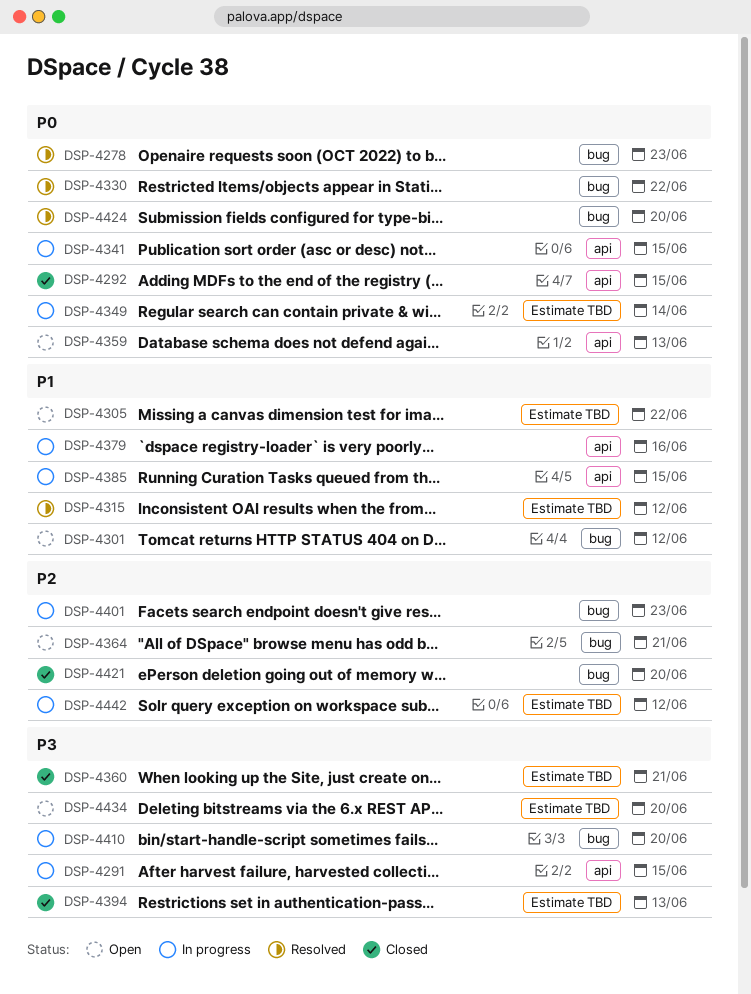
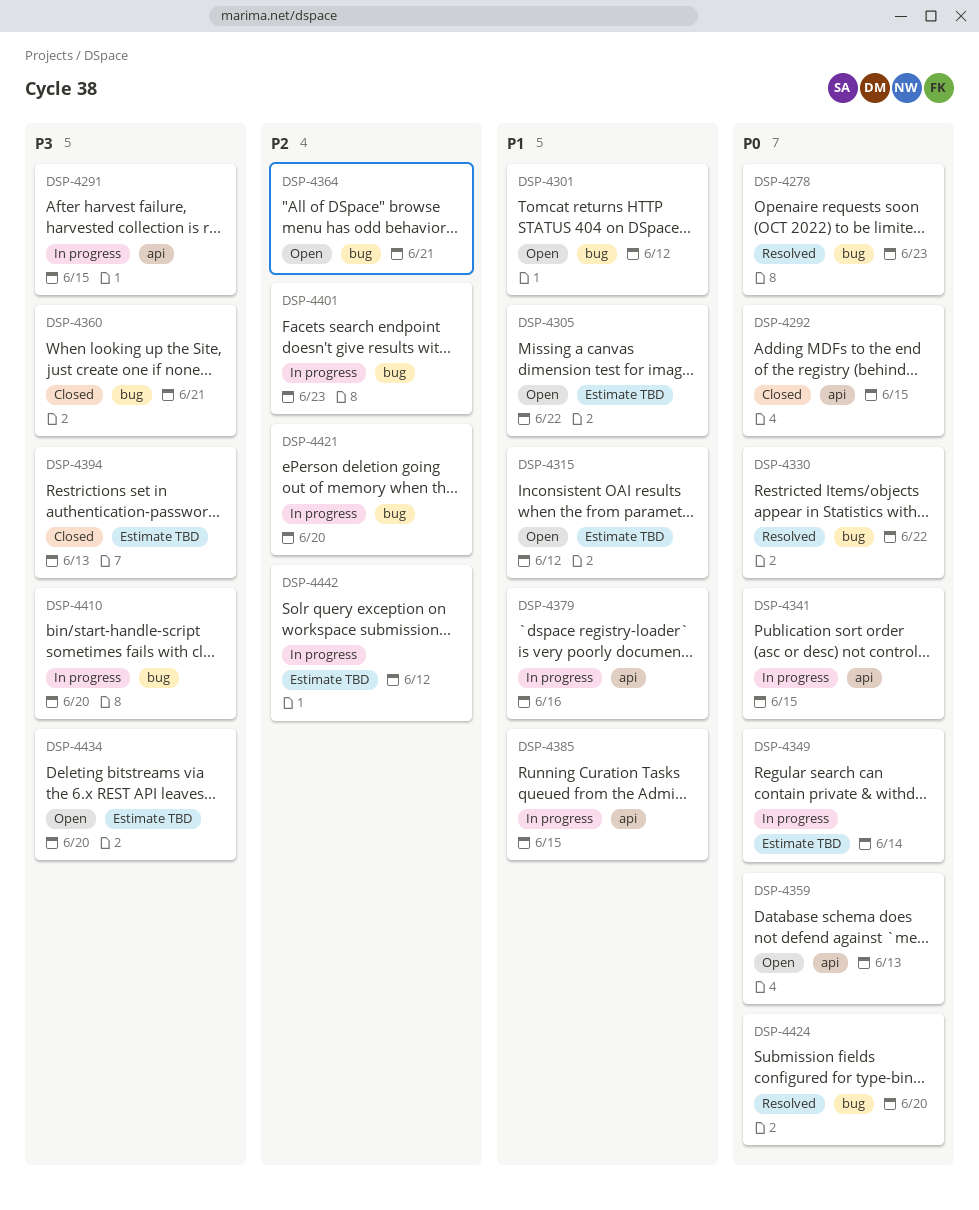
DSP-4315, status: Resolved -> Open
DSP-4360, label: Estimate TBD -> bug
DSP-4421, status: Closed -> In progress

